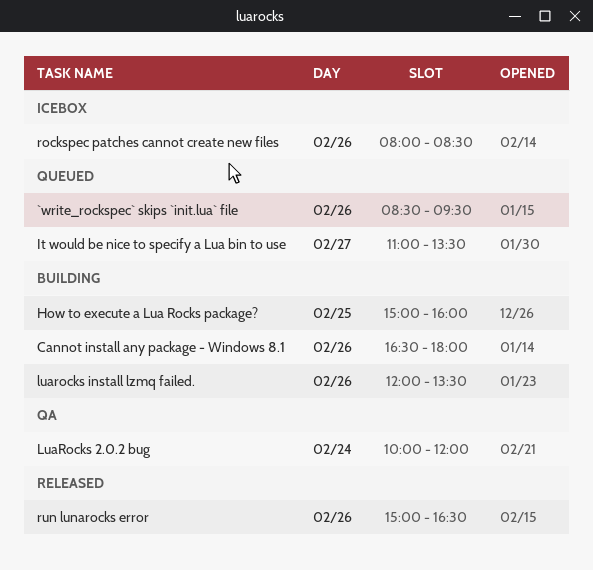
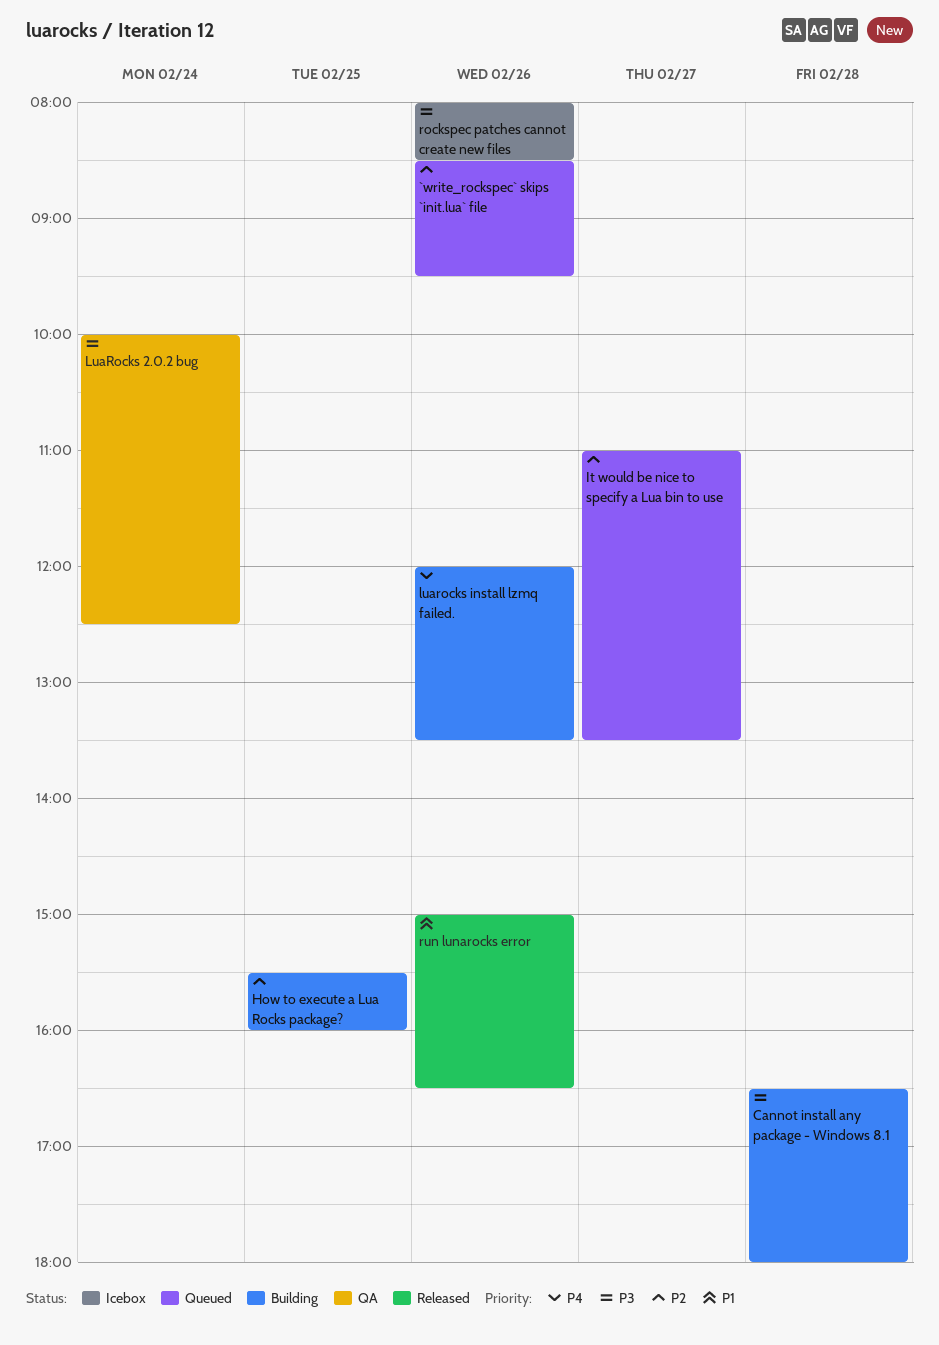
Cannot install any package - Windows 8.1, day: Feb 26 -> Feb 28
How to execute a Lua Rocks package?, begins: 15:00 -> 15:30
LuaRocks 2.0.2 bug, ends: 12:00 -> 12:30

